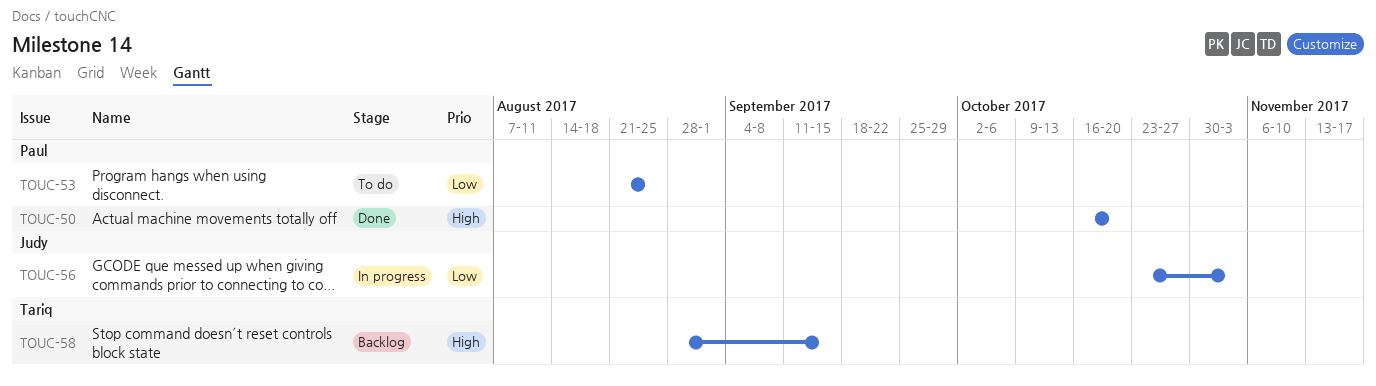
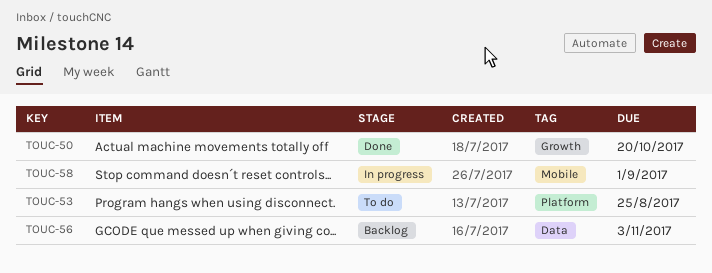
TOUC-56, status: In progress -> Backlog
TOUC-58, status: Backlog -> In progress
TOUC-58, due: Sep 15 -> Sep 1

